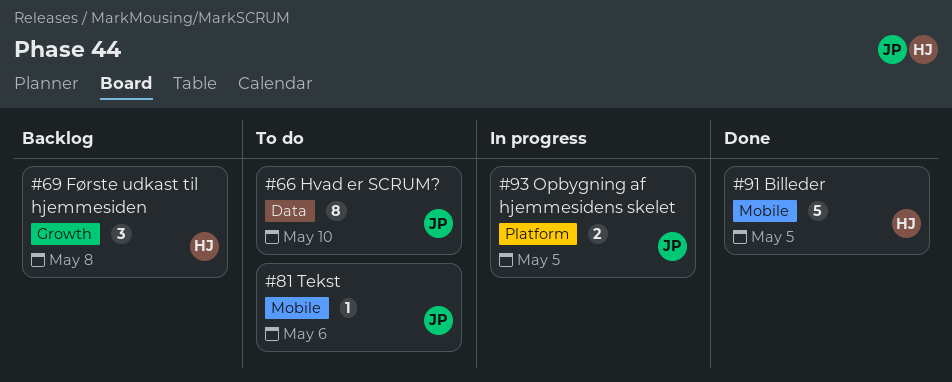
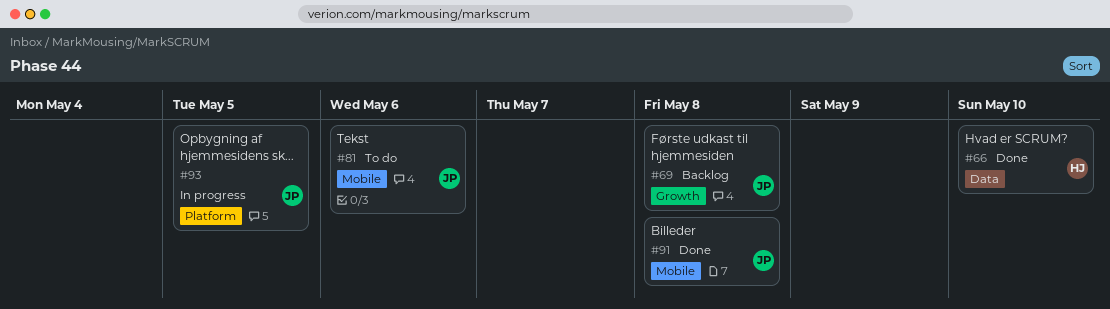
#66, status: To do -> Done
#66, owner: JP -> HJ
#69, owner: HJ -> JP
#91, owner: HJ -> JP
#91, due: May 5 -> May 8

